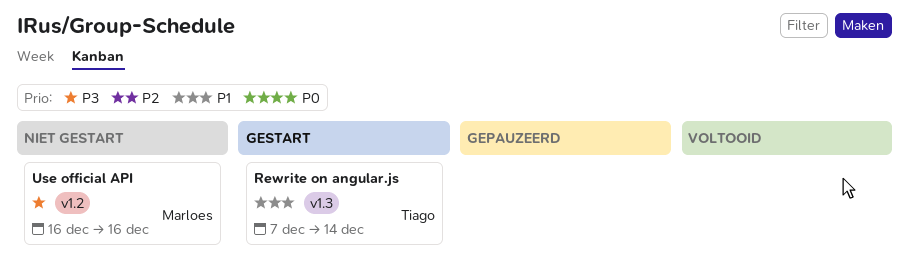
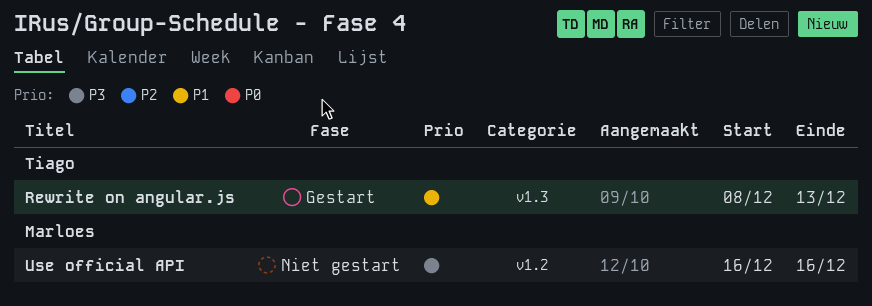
Rewrite on angular.js, start: Dec 7 -> Dec 8
Rewrite on angular.js, due: Dec 14 -> Dec 13

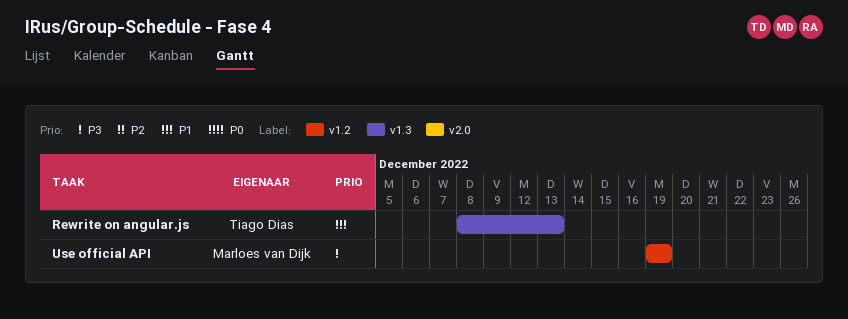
Use official API, start: Dec 16 -> Dec 19
Use official API, due: Dec 16 -> Dec 19

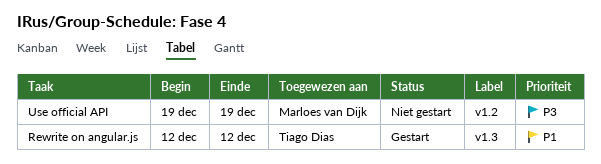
Rewrite on angular.js, start: Dec 8 -> Dec 12
Rewrite on angular.js, due: Dec 13 -> Dec 12

